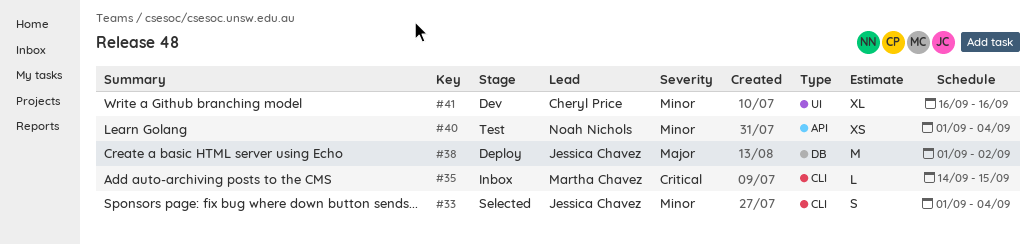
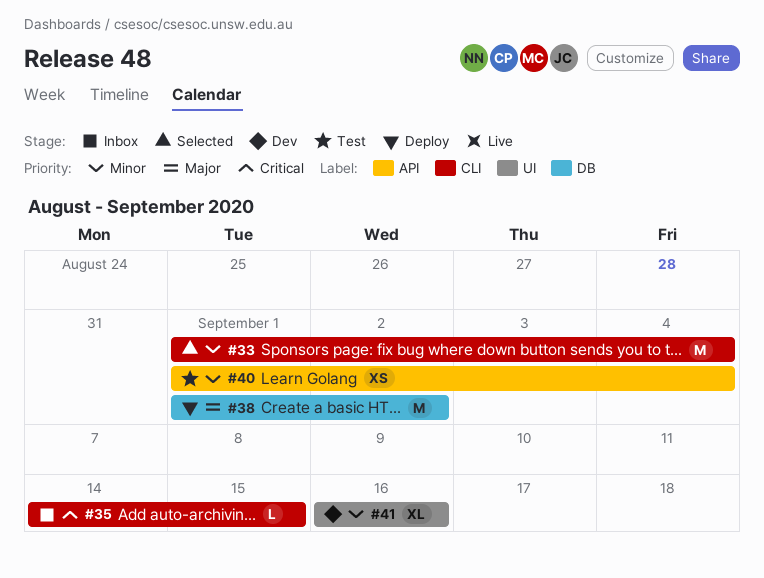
#33, estimate: S -> M

